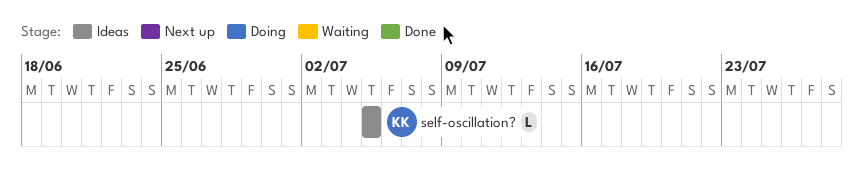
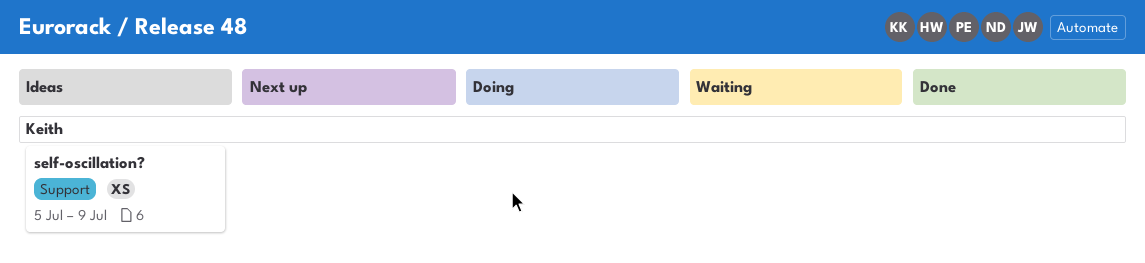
self-oscillation?, estimate: L -> XS
self-oscillation?, due: Jul 5 -> Jul 9

